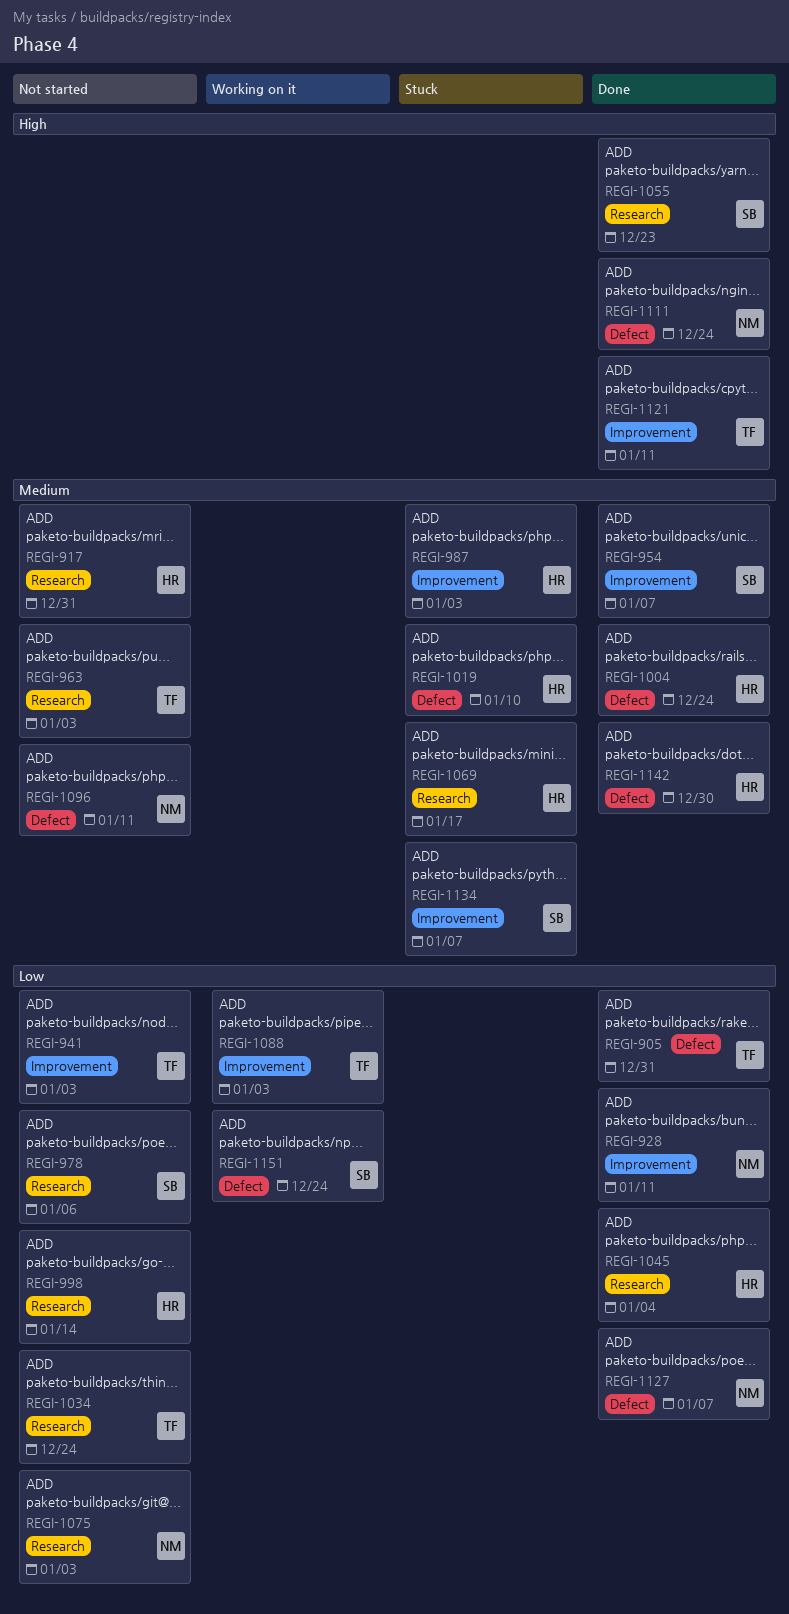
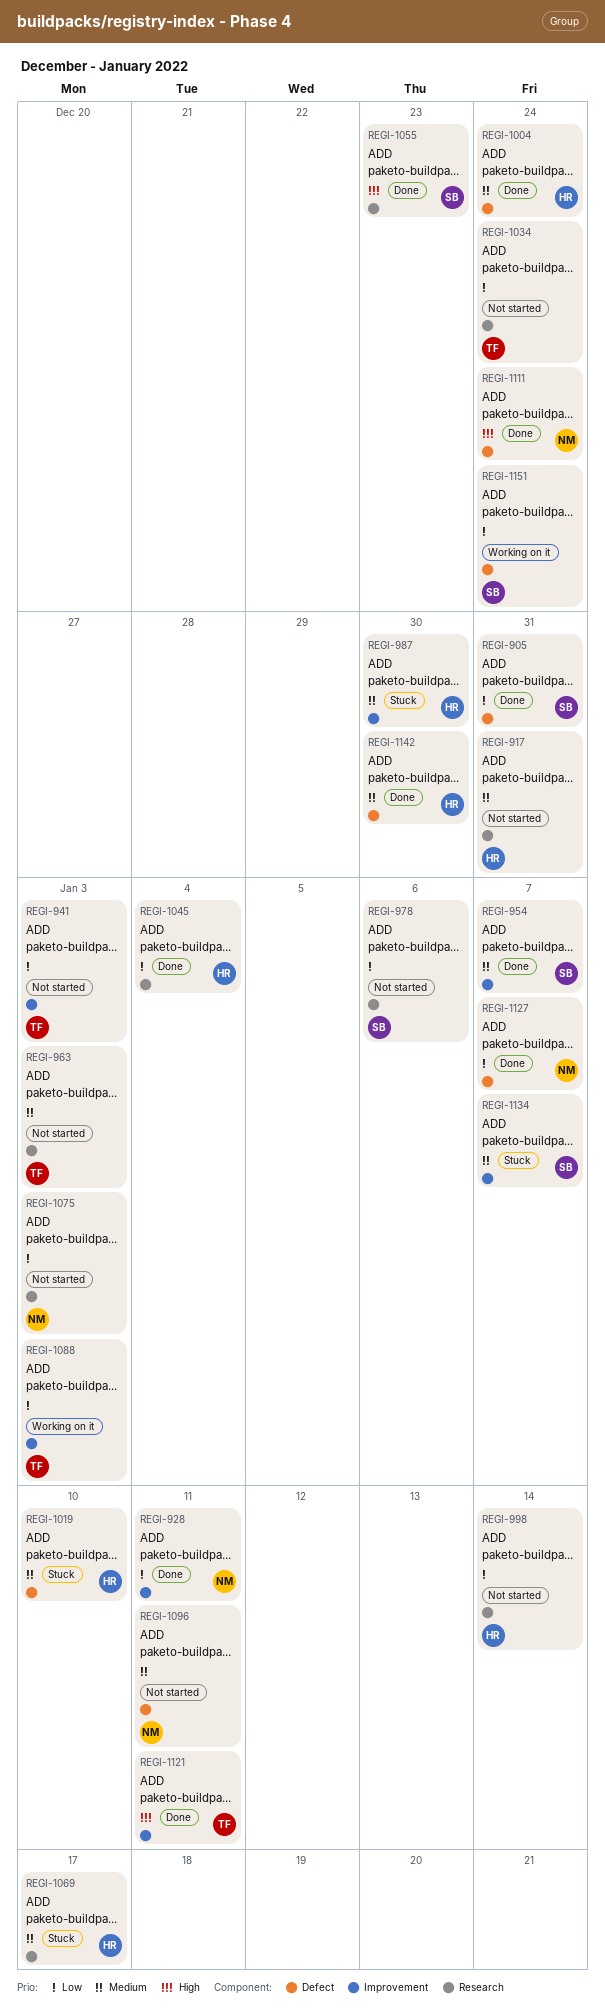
REGI-905, owner: TF -> SB
REGI-987, due: Jan 3 -> Dec 30

